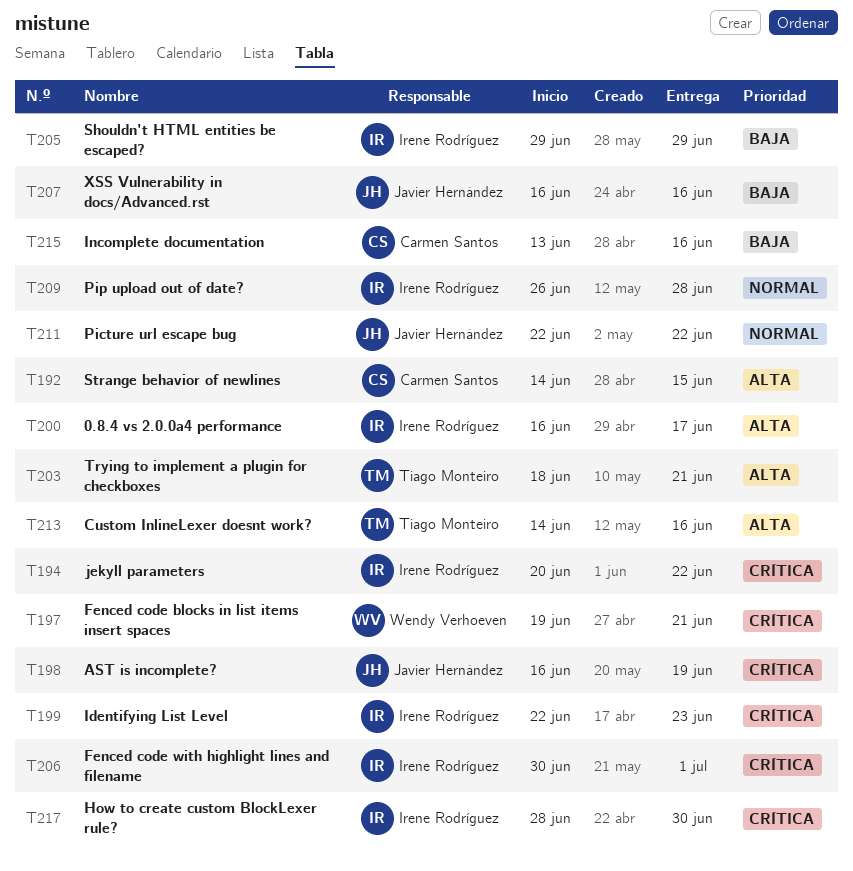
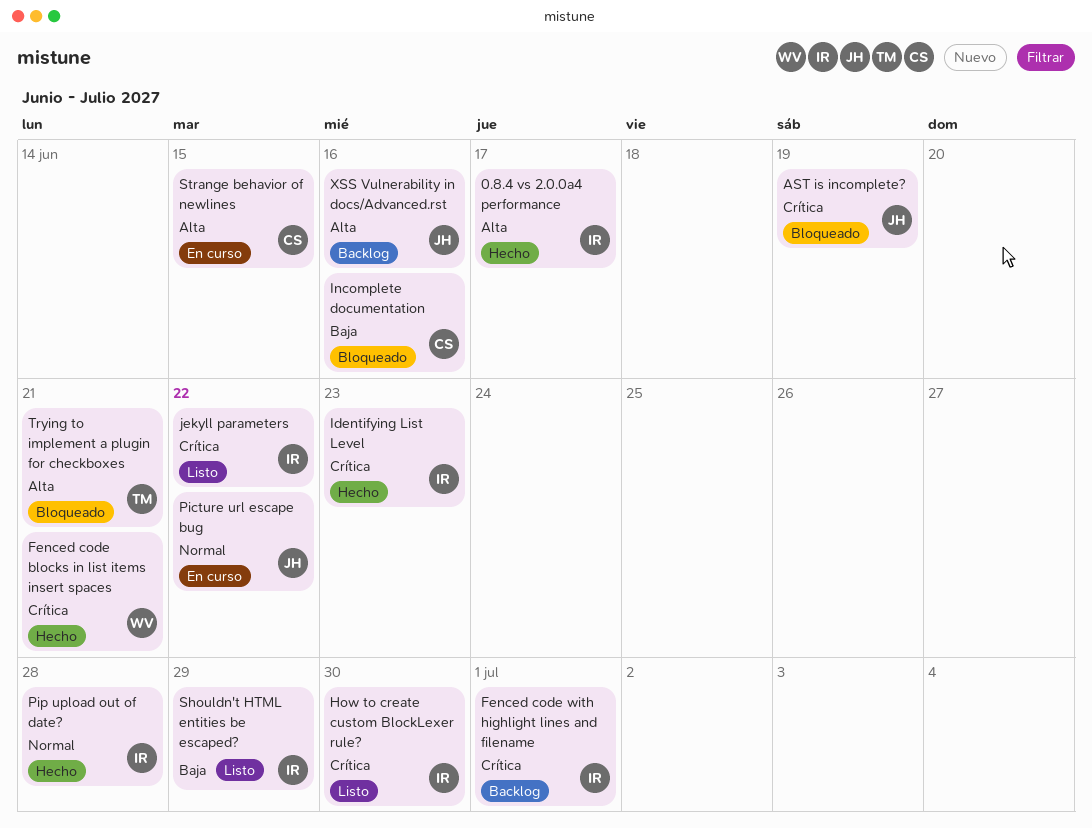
Custom InlineLexer doesnt work?: present -> none
XSS Vulnerability in docs/Advanced.rst, priority: Baja -> Alta

